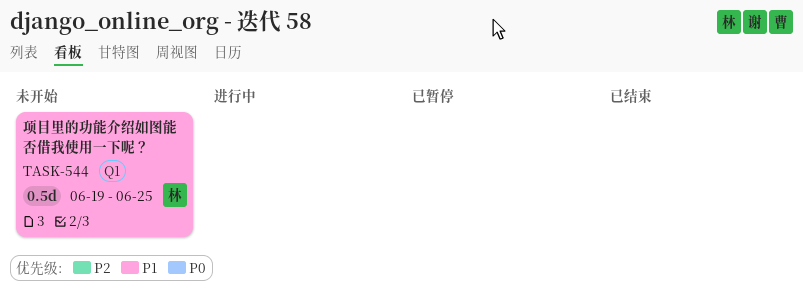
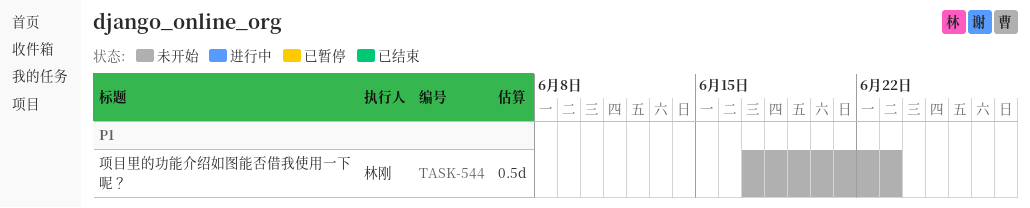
TASK-544, start: Jun 19 -> Jun 17
TASK-544, due: Jun 25 -> Jun 23

